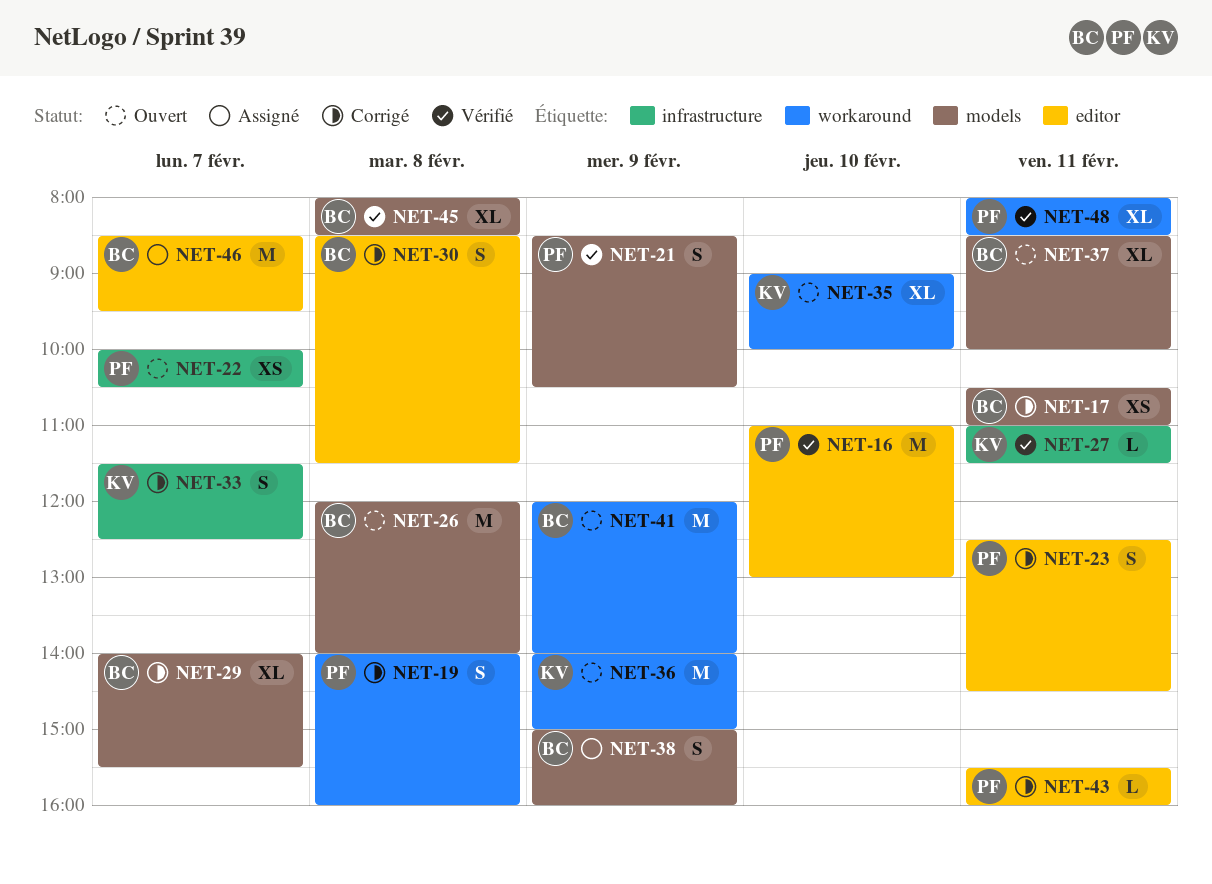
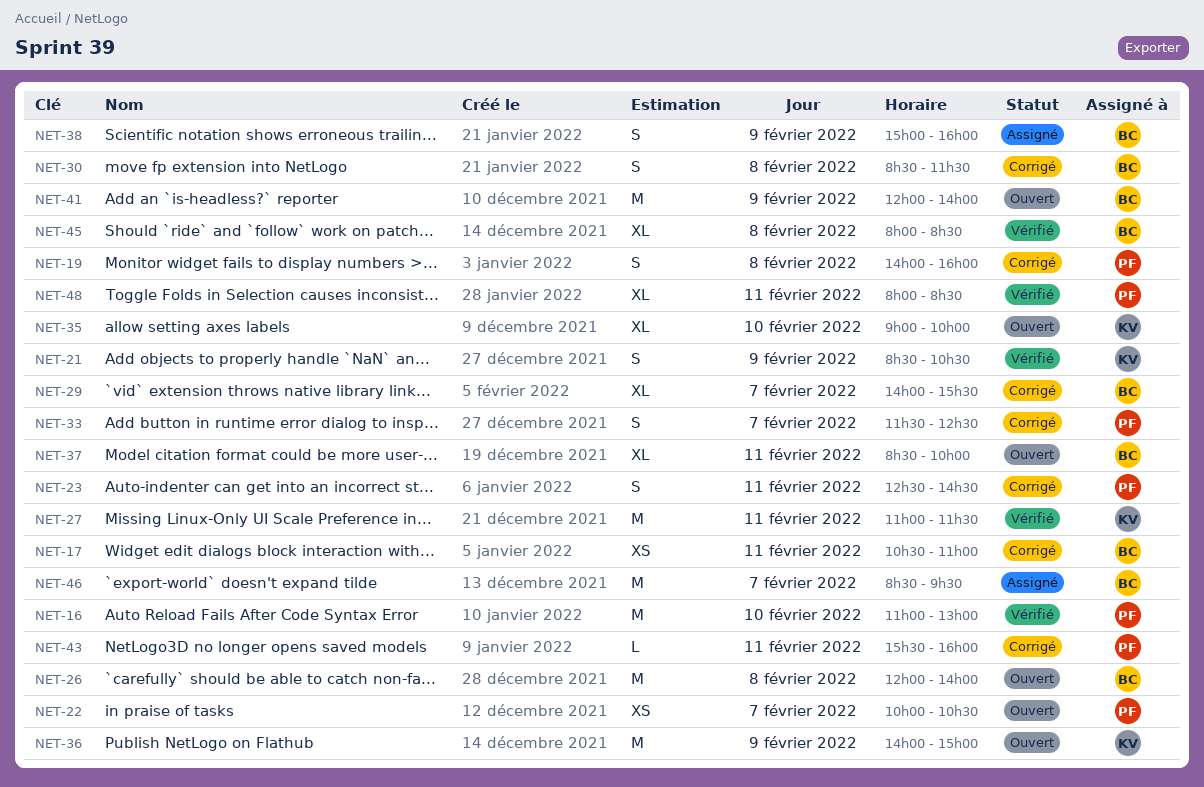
NET-21, owner: PF -> KV
NET-27, estimate: L -> M
NET-33, owner: KV -> PF

